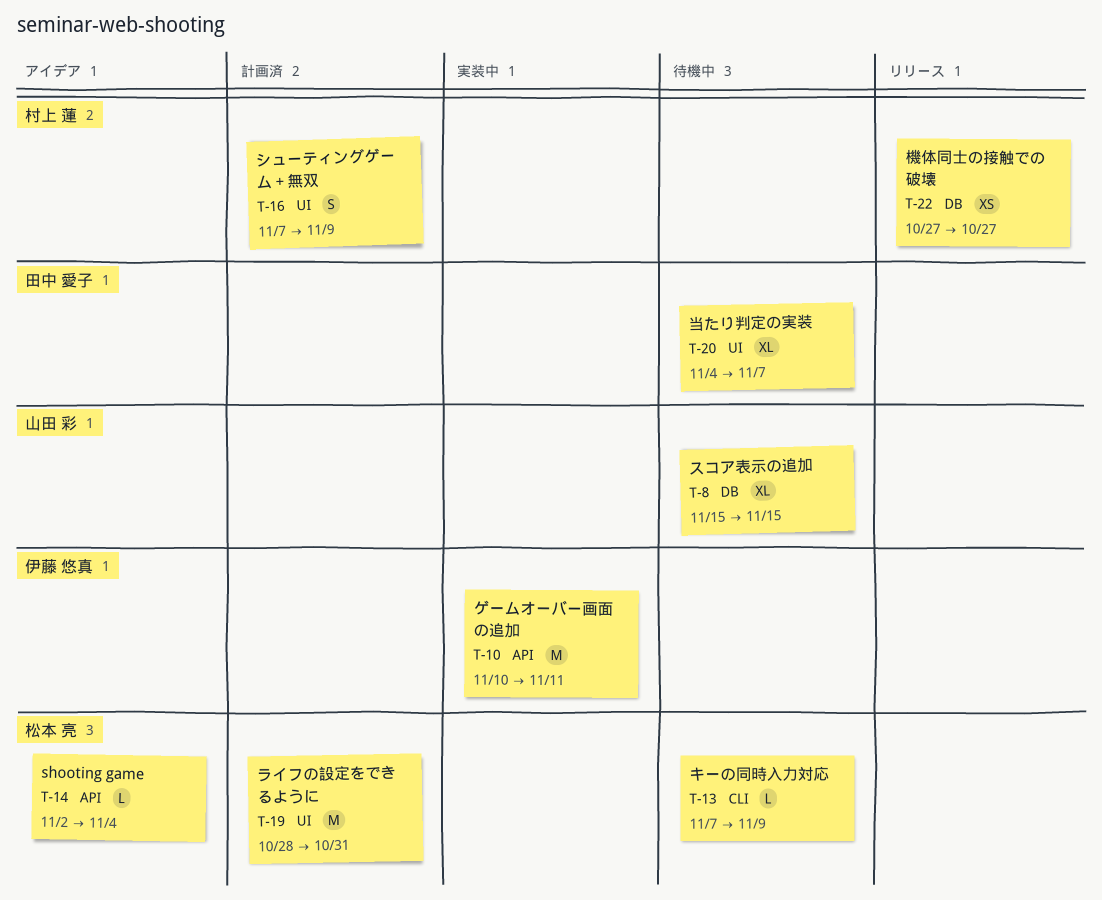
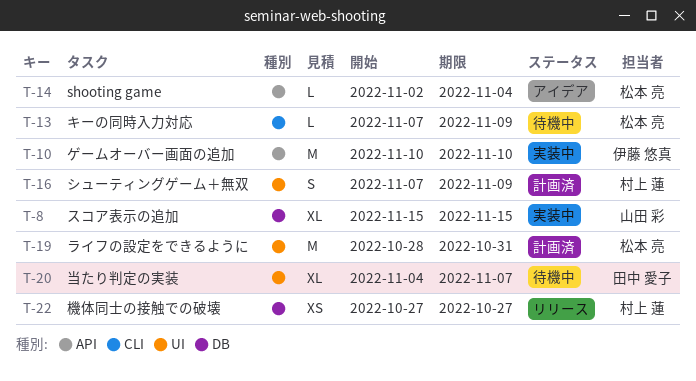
T-8, status: 待機中 -> 実装中
T-10, due: Nov 11 -> Nov 10

